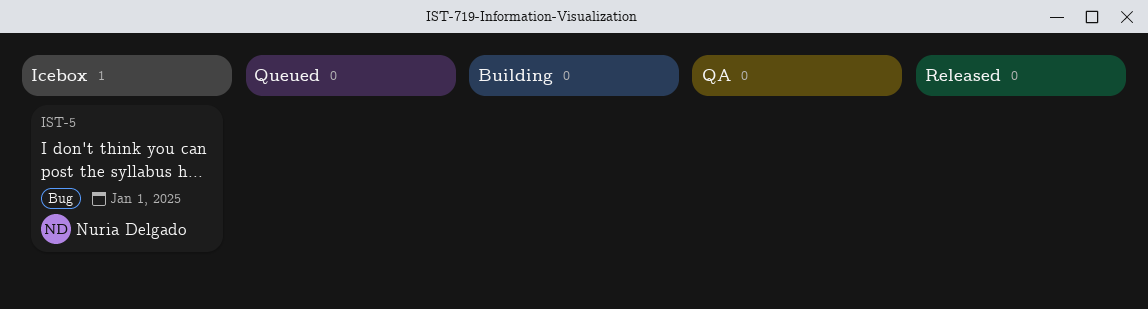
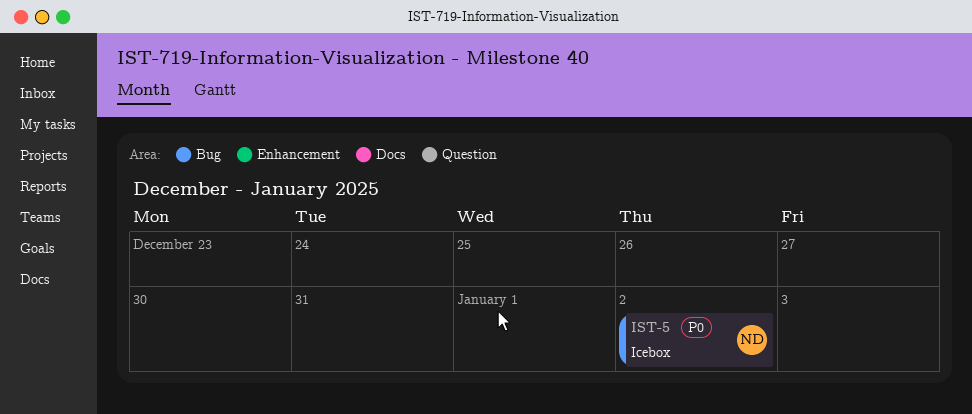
IST-5, due: Jan 1 -> Jan 2

